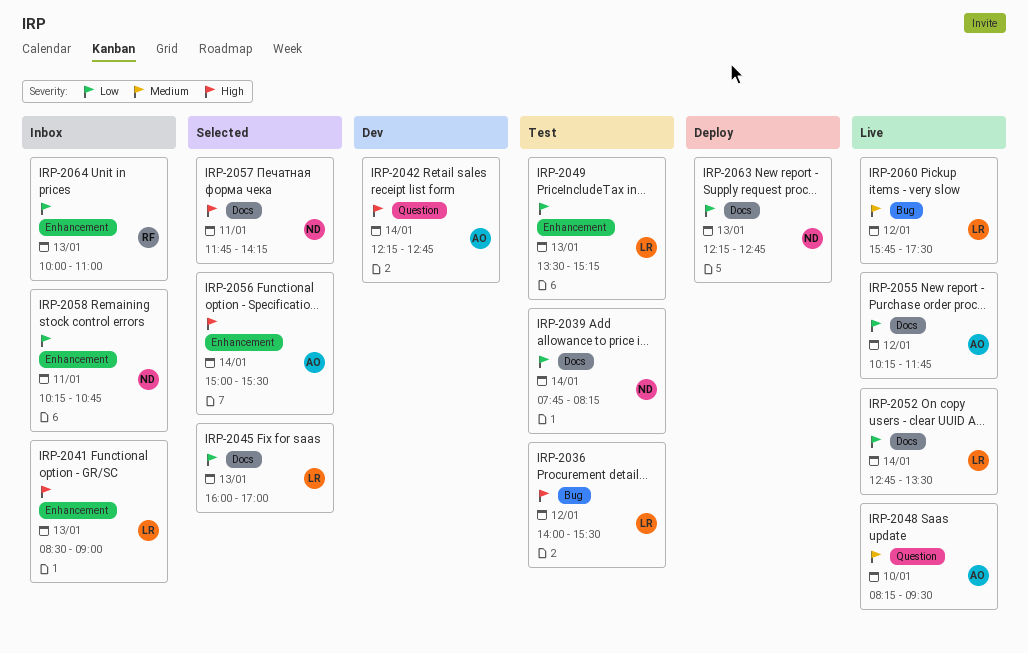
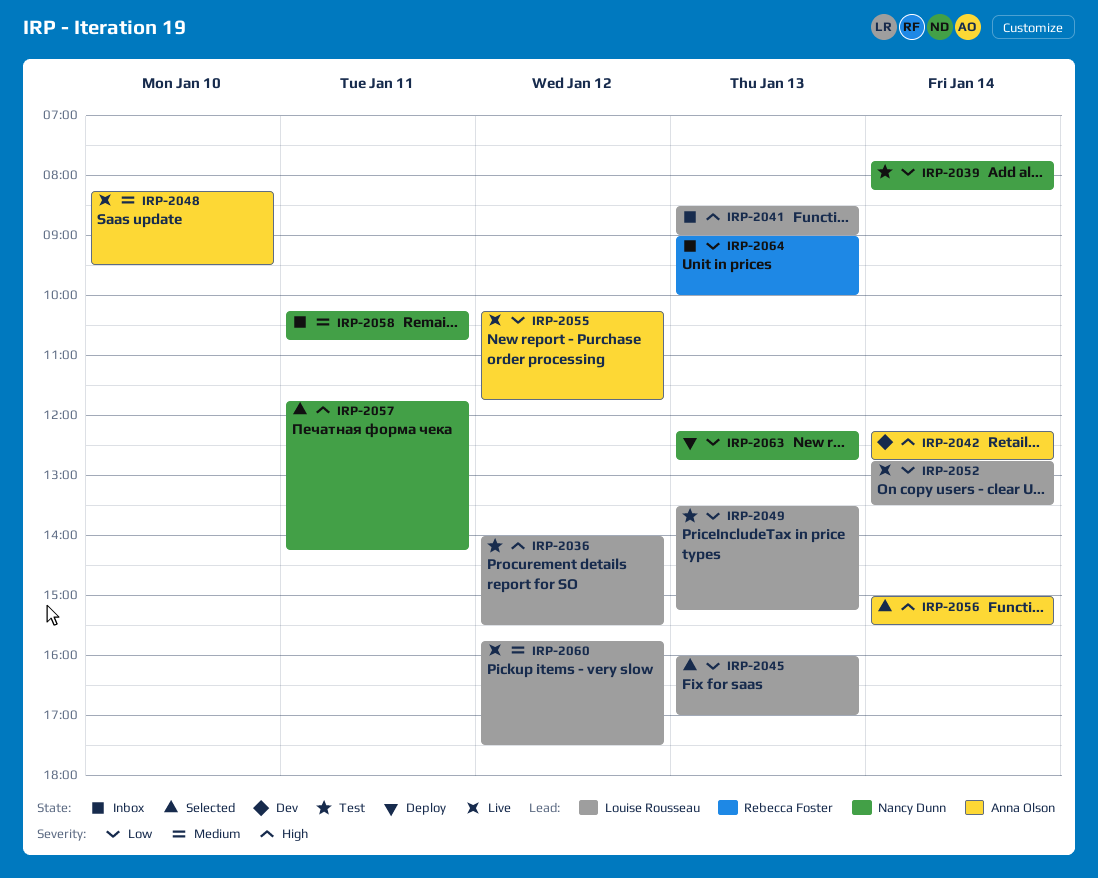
IRP-2058, priority: Low -> Medium
IRP-2064, begins: 10:00 -> 09:00
IRP-2064, ends: 11:00 -> 10:00

